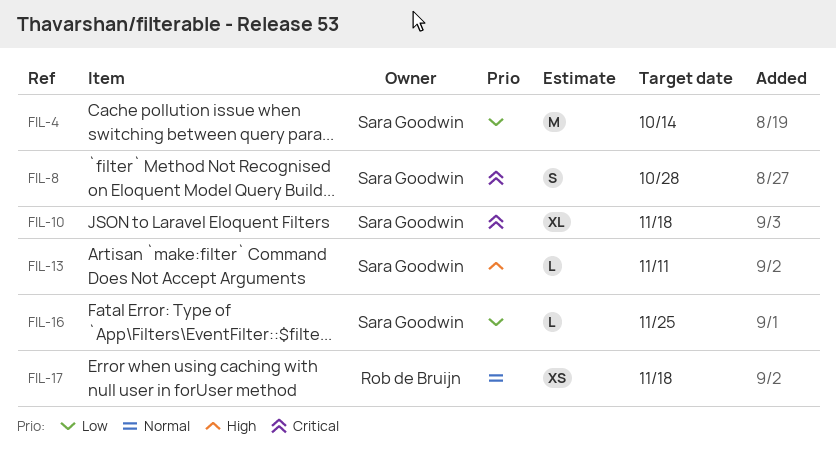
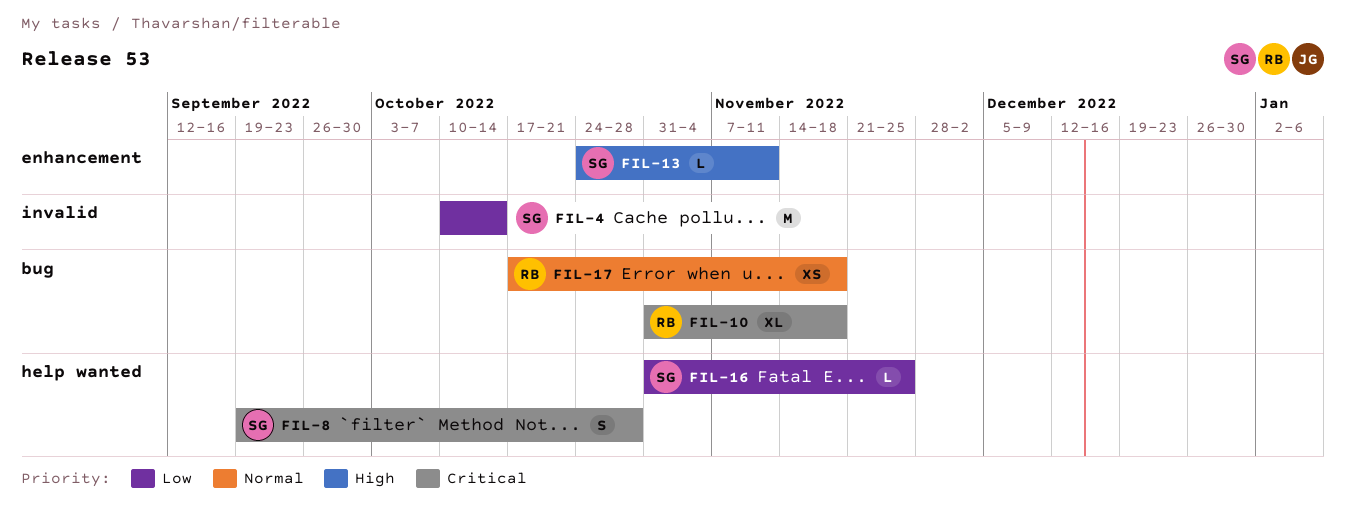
FIL-10, owner: Sara Goodwin -> Rob de Bruijn

